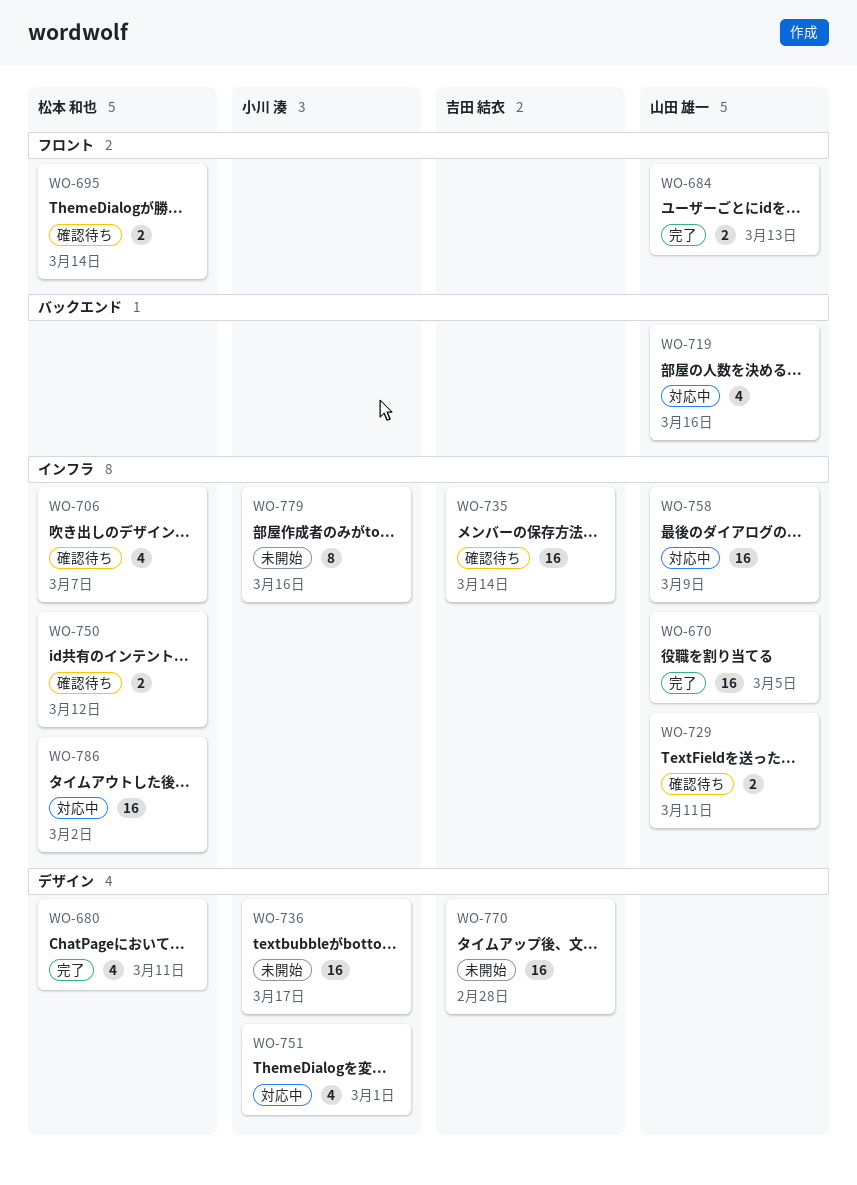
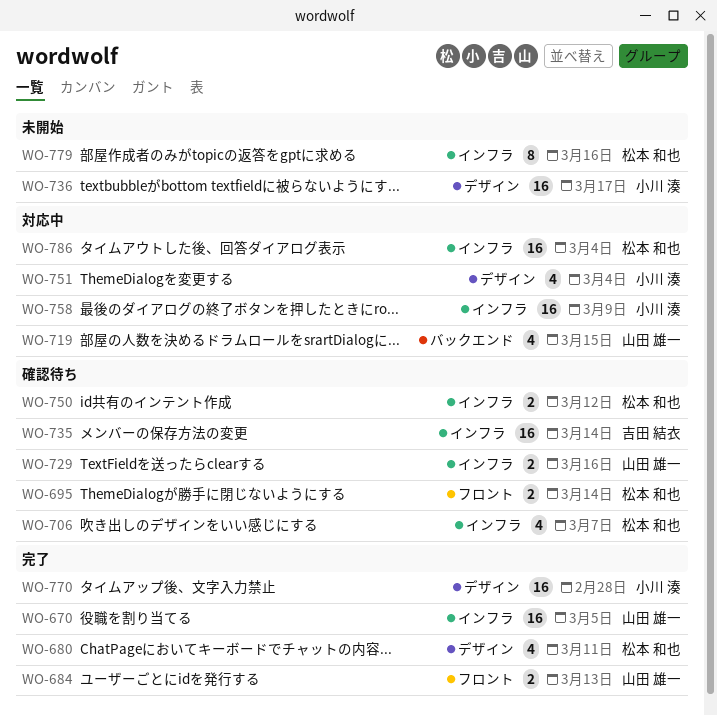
WO-719, due: Mar 16 -> Mar 15
WO-729, due: Mar 11 -> Mar 16
WO-751, due: Mar 1 -> Mar 4
WO-758, owner: 山田 雄一 -> 小川 湊
WO-770, status: 未開始 -> 完了
WO-770, owner: 吉田 結衣 -> 小川 湊
WO-779, owner: 小川 湊 -> 松本 和也
WO-786, due: Mar 2 -> Mar 4

